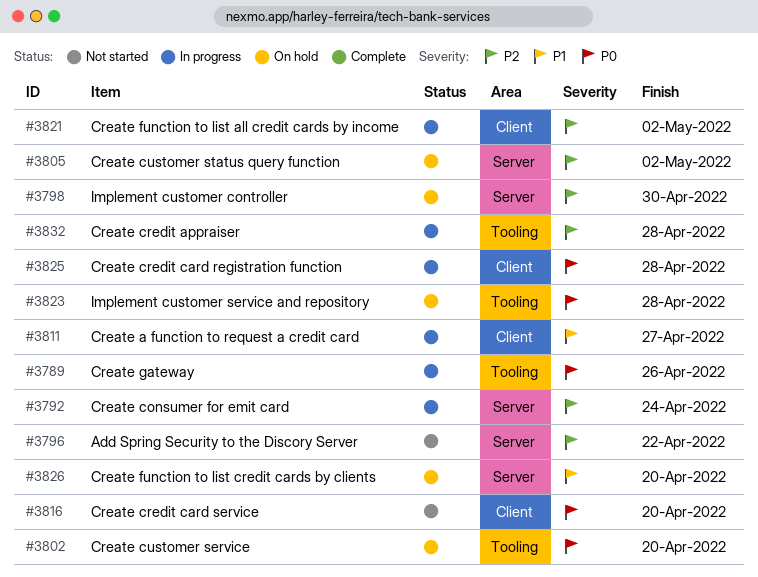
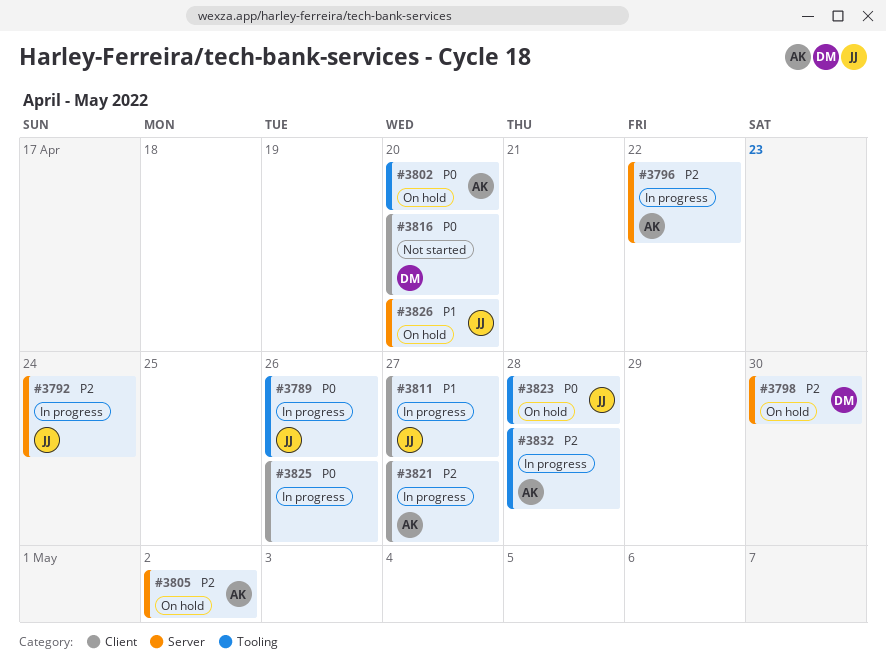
#3796, status: Not started -> In progress
#3821, due: May 2 -> Apr 27
#3825, due: Apr 28 -> Apr 26

